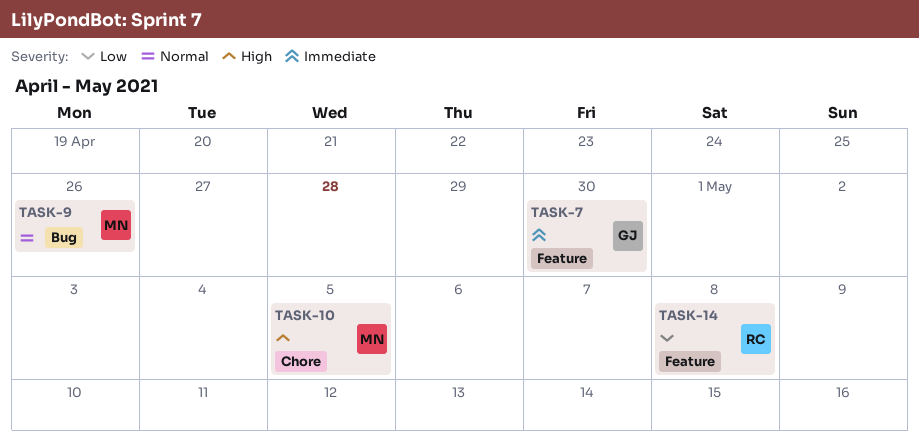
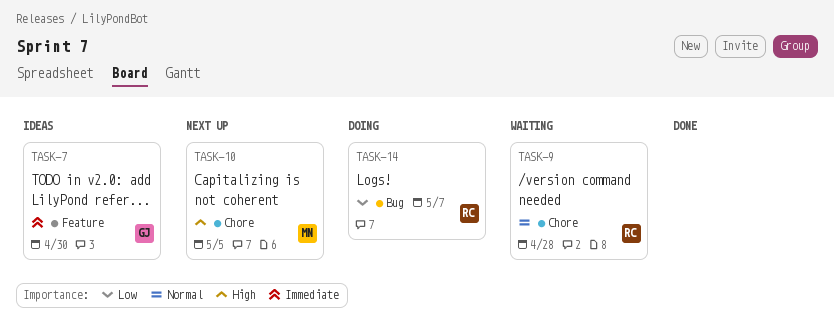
TASK-9, owner: MN -> RC
TASK-9, label: Bug -> Chore
TASK-9, due: Apr 26 -> Apr 28
TASK-14, label: Feature -> Bug
TASK-14, due: May 8 -> May 7

